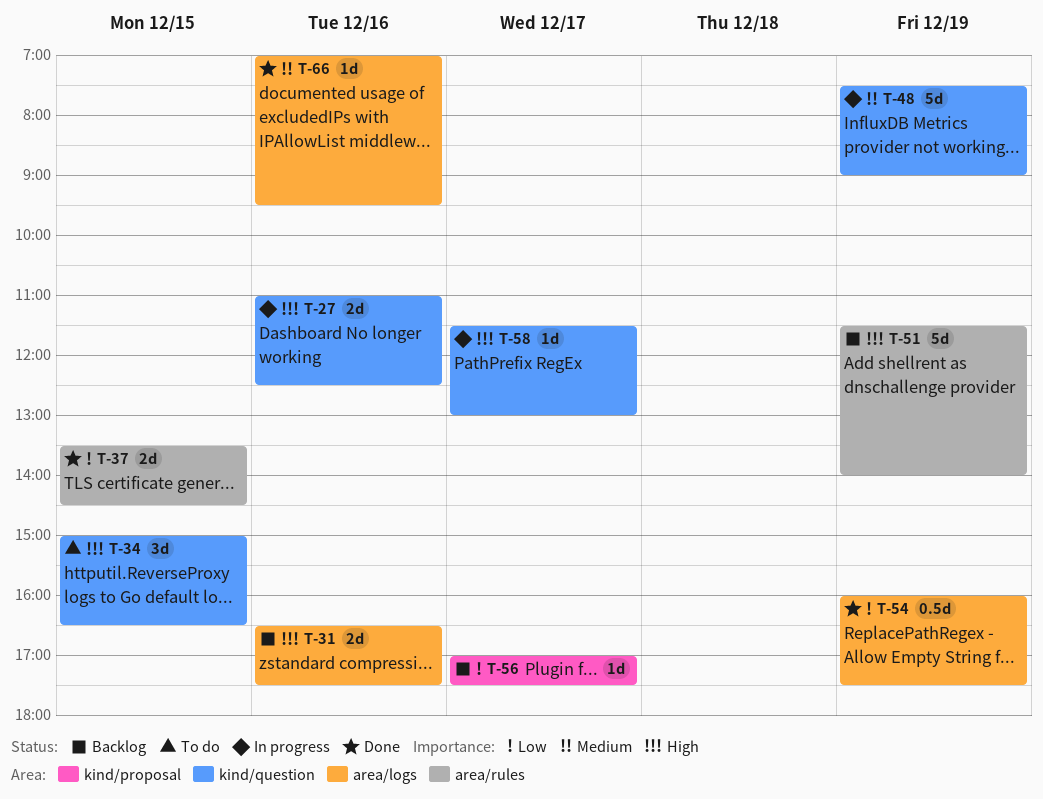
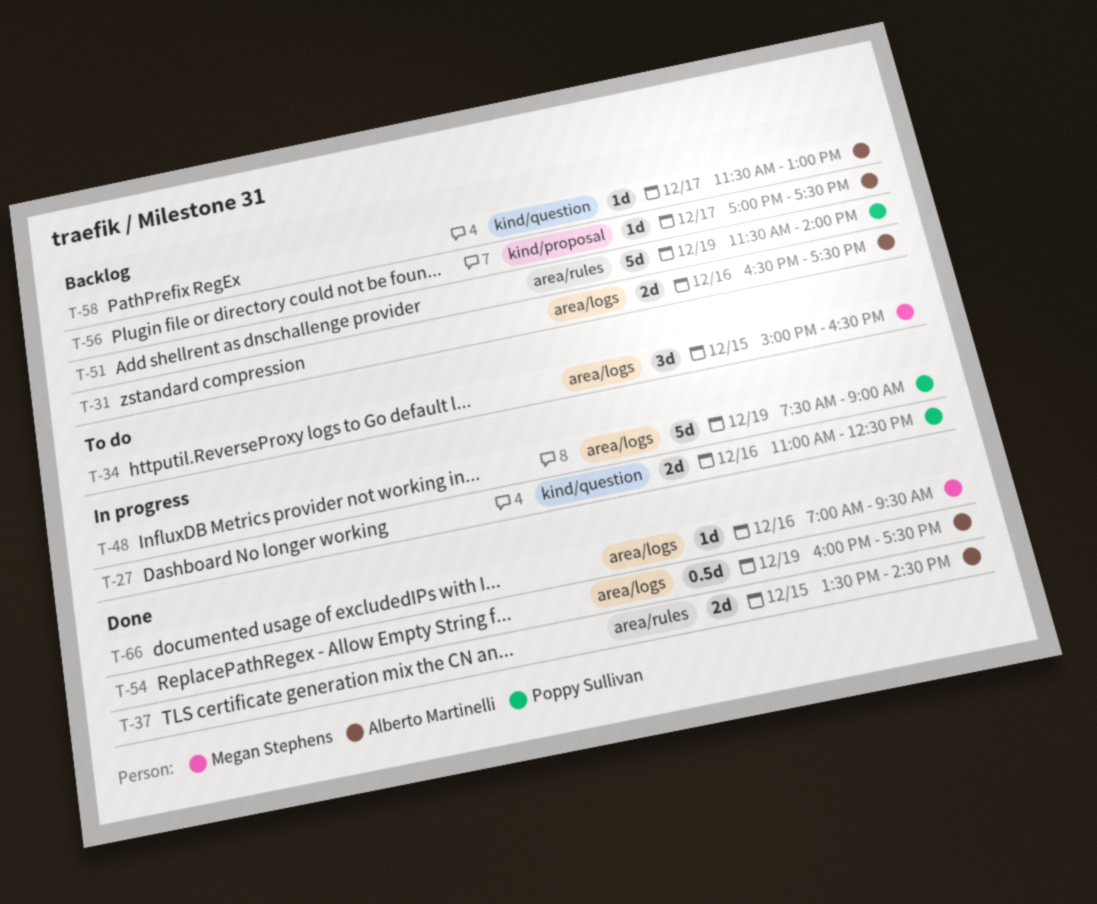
T-34, label: kind/question -> area/logs
T-48, label: kind/question -> area/logs
T-58, status: In progress -> Backlog

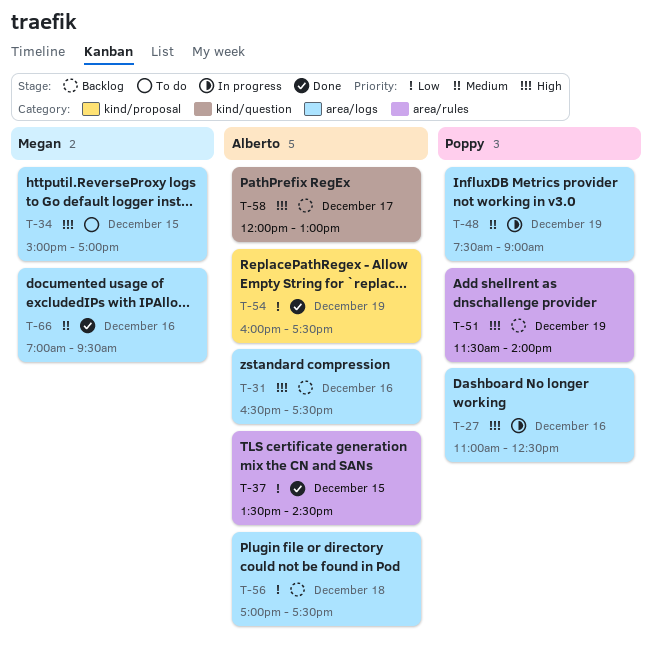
T-27, label: kind/question -> area/logs
T-34, ends: 16:30 -> 17:00
T-54, label: area/logs -> kind/proposal
T-56, label: kind/proposal -> area/logs
T-56, day: Dec 17 -> Dec 18
T-58, begins: 11:30 -> 12:00

